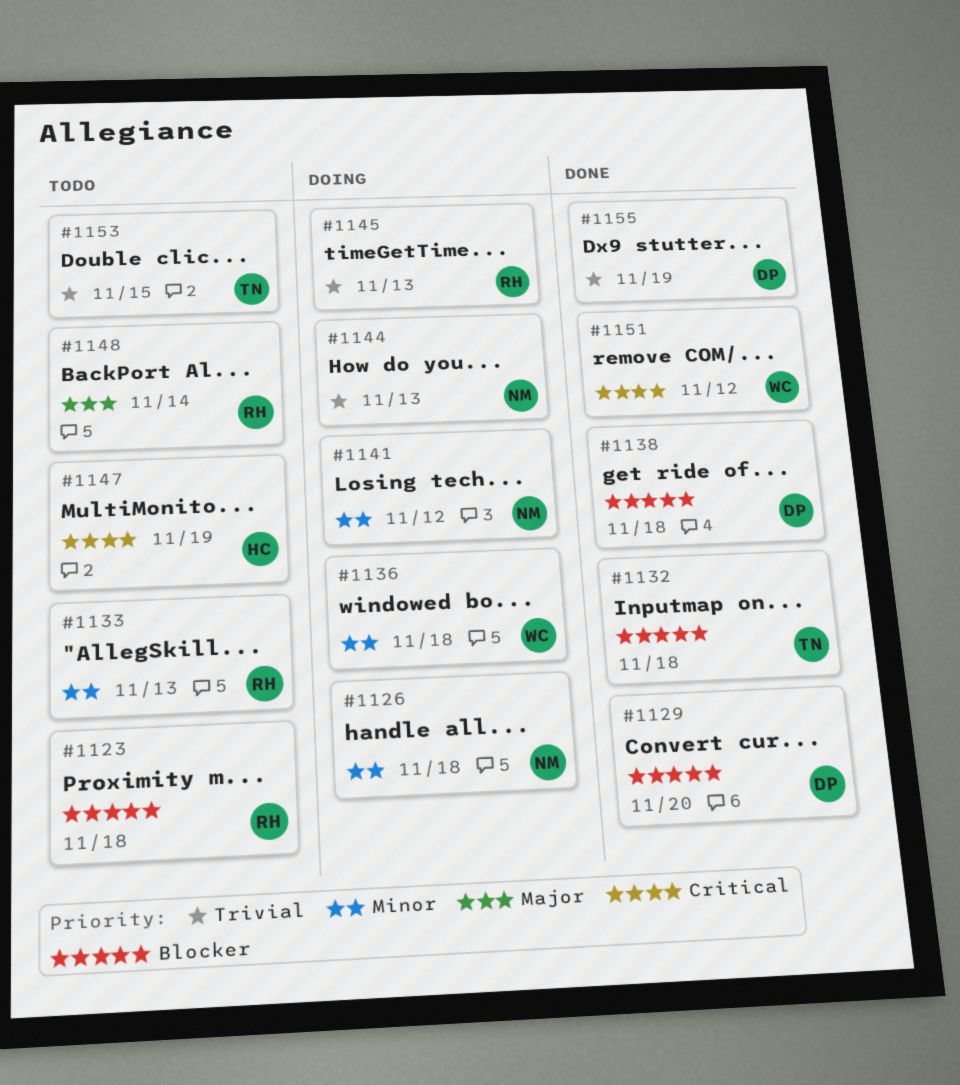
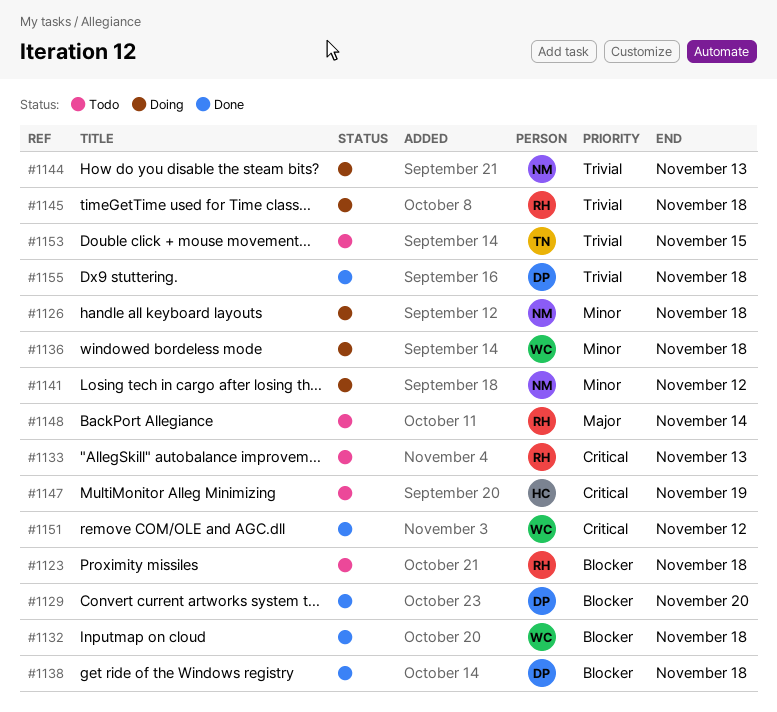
#1132, owner: TN -> WC
#1133, priority: Minor -> Critical
#1145, due: Nov 13 -> Nov 18
#1155, due: Nov 19 -> Nov 18

